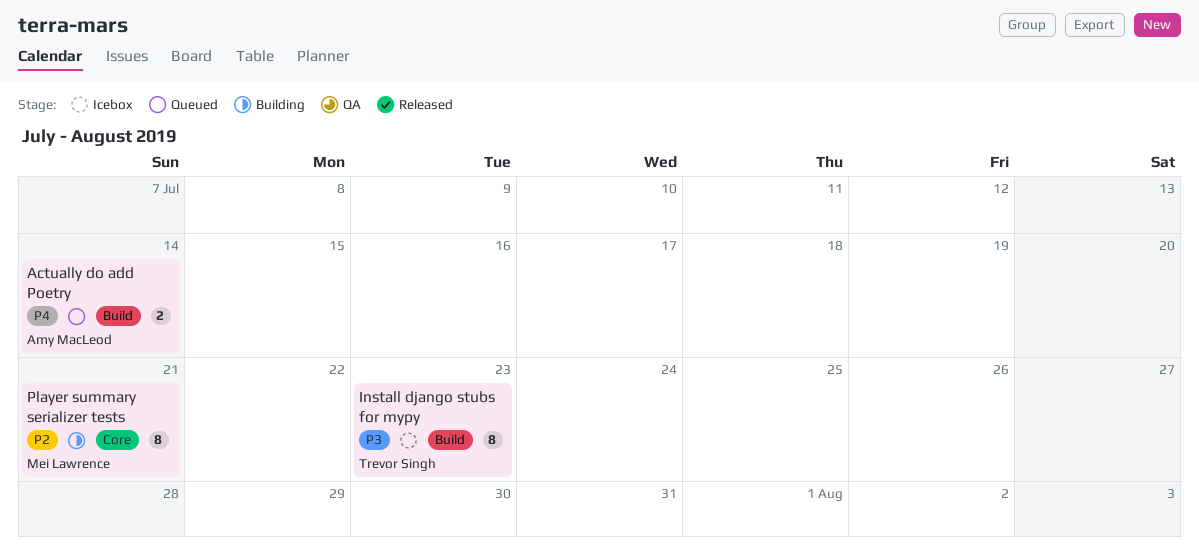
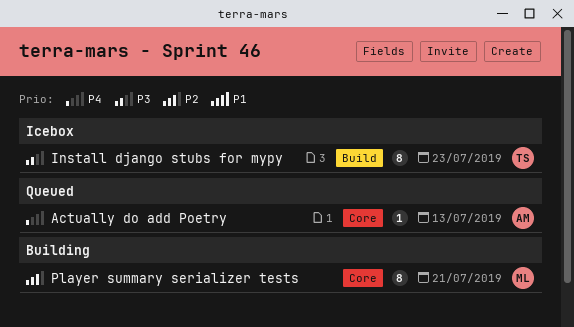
Actually do add Poetry, label: Build -> Core
Actually do add Poetry, estimate: 2 -> 1
Actually do add Poetry, due: Jul 14 -> Jul 13

